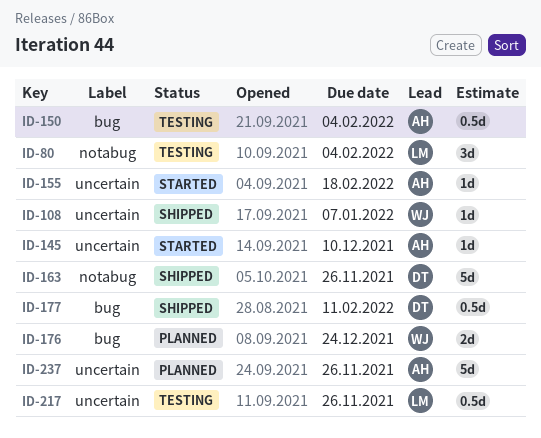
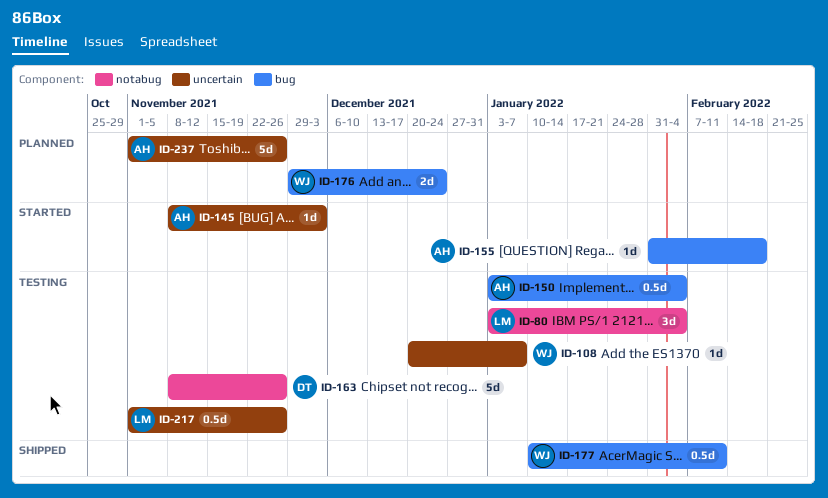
ID-108, status: Shipped -> Testing
ID-145, due: Dec 10 -> Dec 3
ID-155, label: uncertain -> bug
ID-163, status: Shipped -> Testing
ID-177, owner: DT -> WJ

